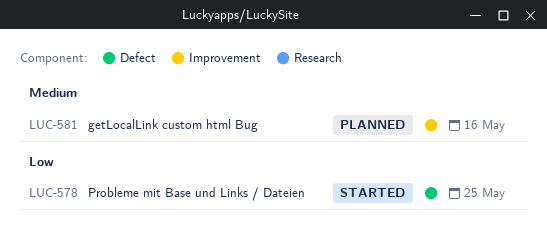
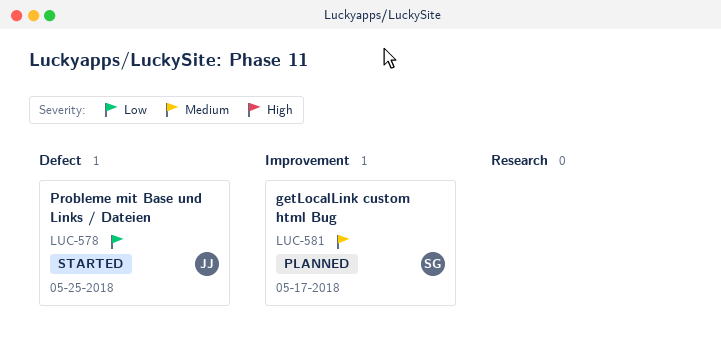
LUC-581, due: May 16 -> May 17

